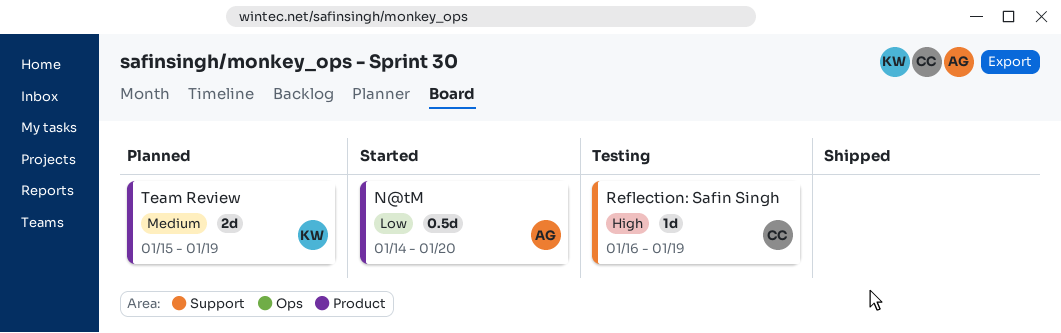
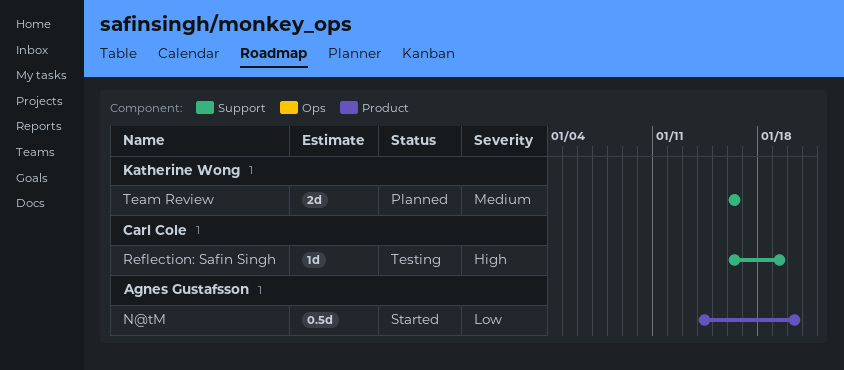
Team Review, label: Product -> Support
Team Review, start: Jan 15 -> Jan 16
Team Review, due: Jan 19 -> Jan 16

